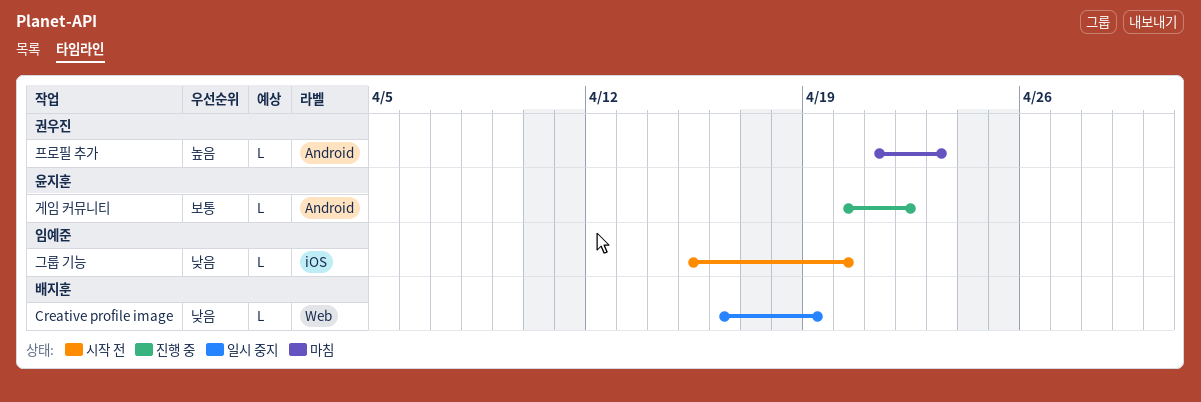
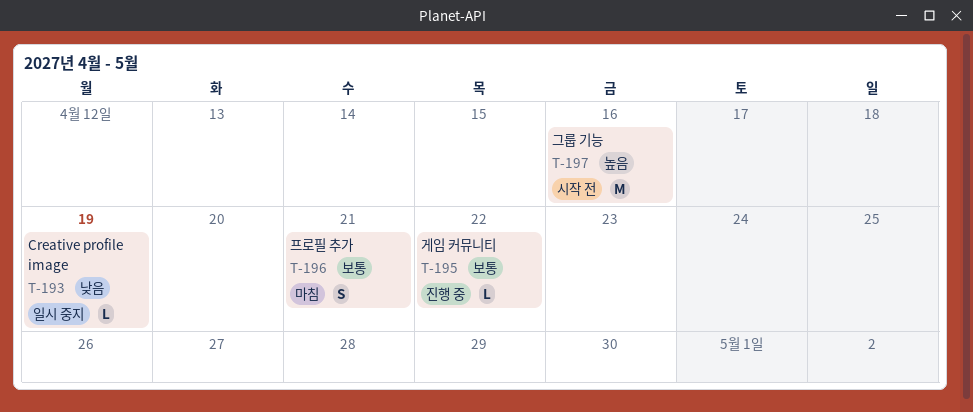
그룹 기능, priority: 낮음 -> 높음
그룹 기능, estimate: L -> M
그룹 기능, due: Apr 20 -> Apr 16
프로필 추가, priority: 높음 -> 보통
프로필 추가, estimate: L -> S
프로필 추가, due: Apr 23 -> Apr 21

